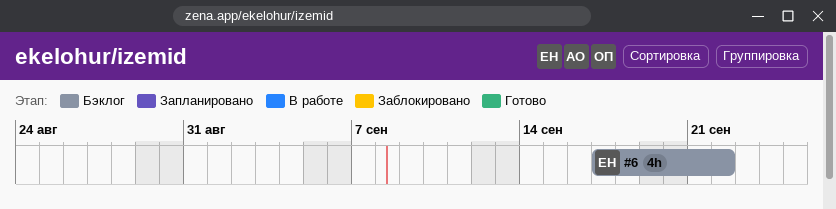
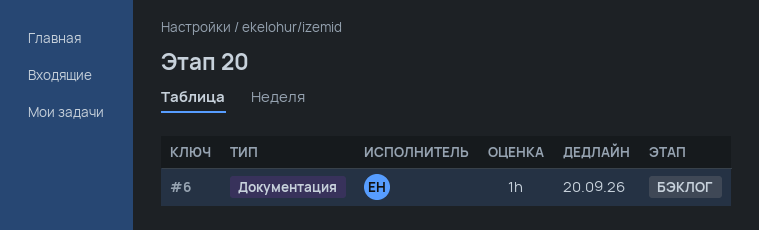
#6, estimate: 4h -> 1h
#6, due: Sep 22 -> Sep 20

